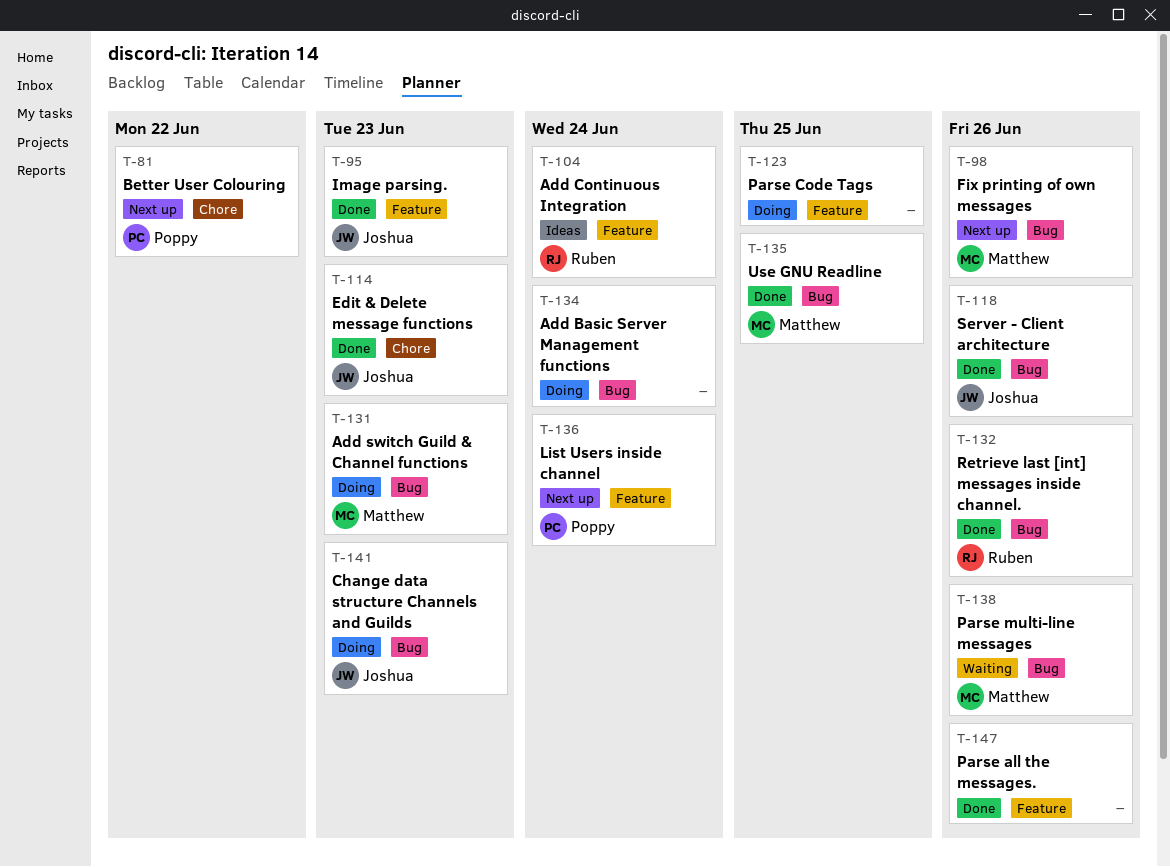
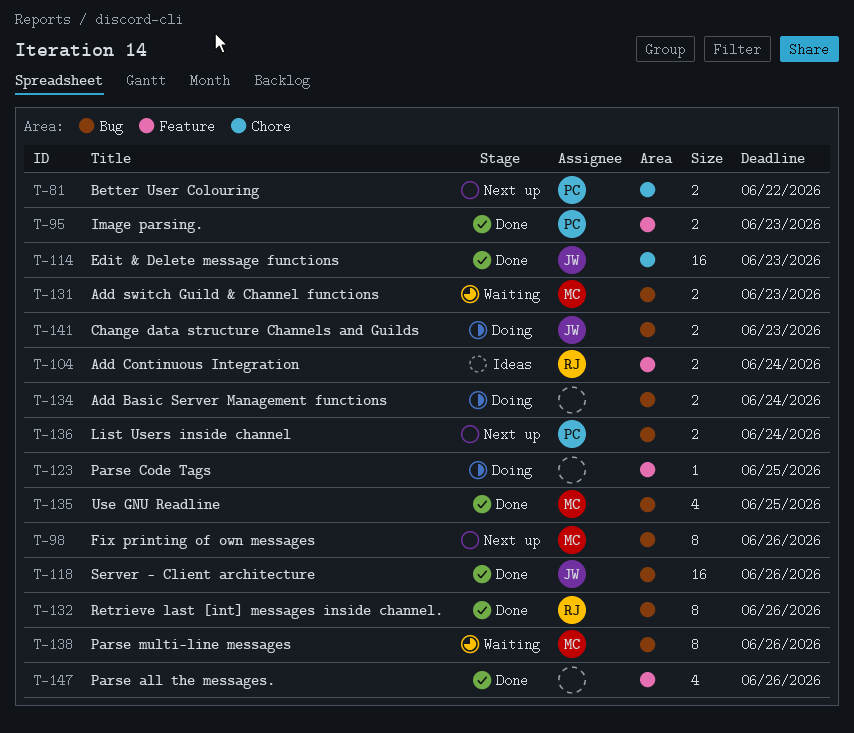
T-95, owner: Joshua -> Poppy
T-131, status: Doing -> Waiting
T-136, label: Feature -> Bug

